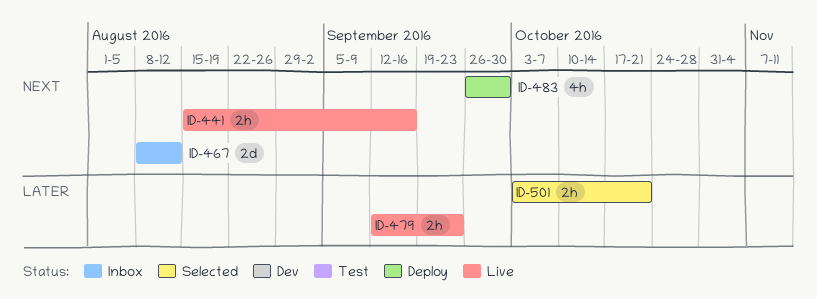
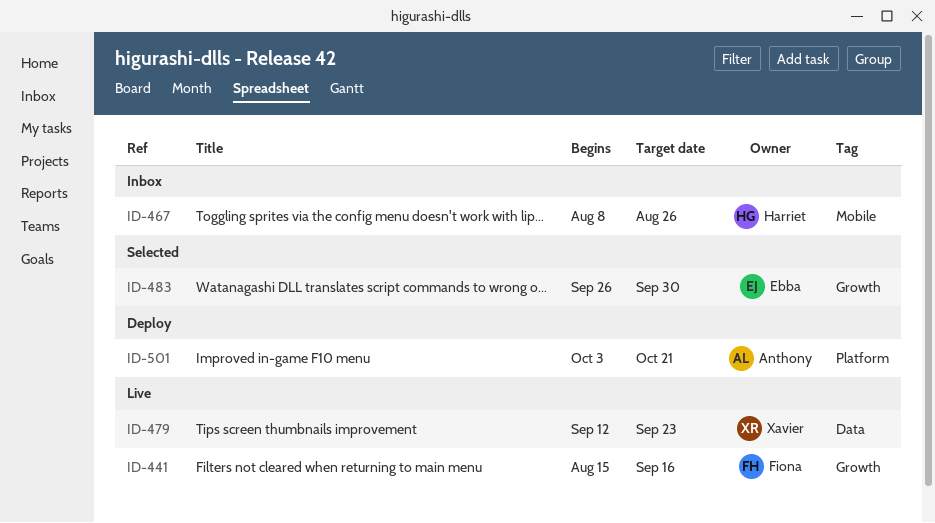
ID-467, due: Aug 12 -> Aug 26
ID-483, status: Deploy -> Selected
ID-501, status: Selected -> Deploy

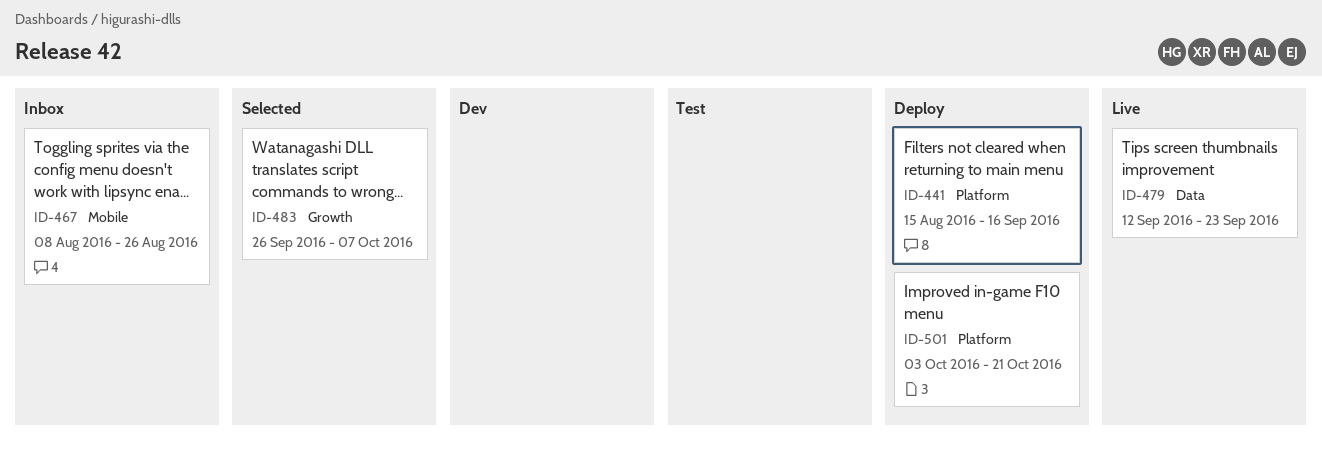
ID-441, status: Live -> Deploy
ID-441, label: Growth -> Platform
ID-483, due: Sep 30 -> Oct 7

